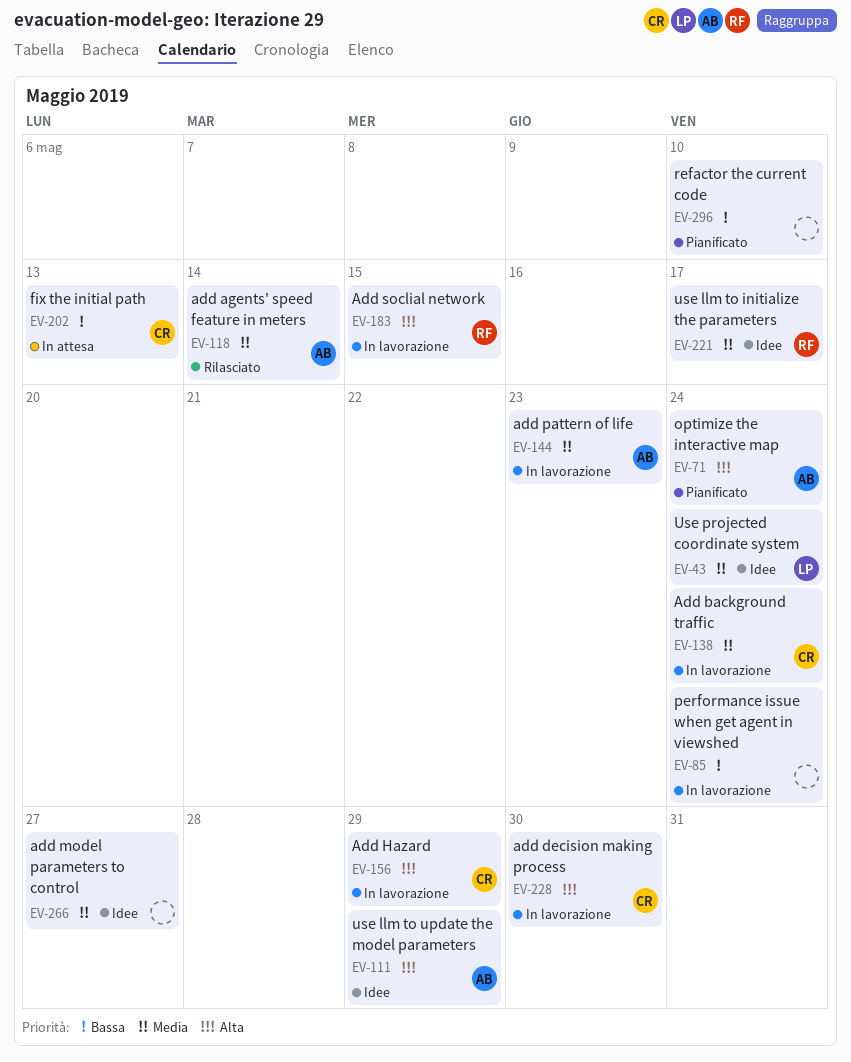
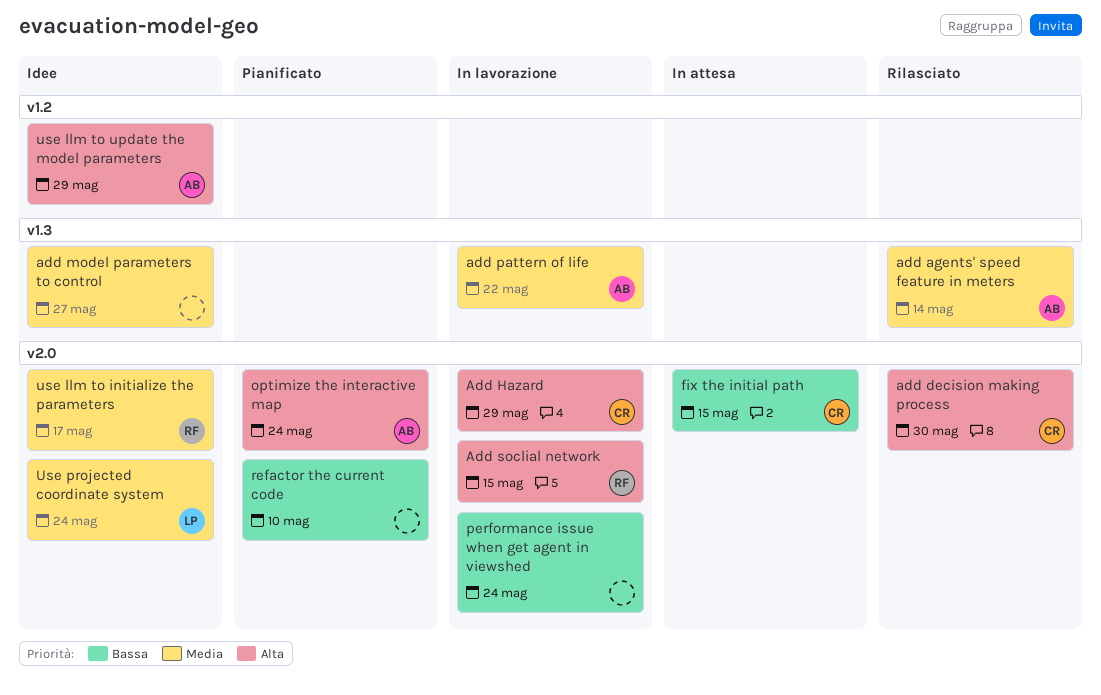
Add background traffic: present -> none
add decision making process, status: In lavorazione -> Rilasciato
add pattern of life, due: May 23 -> May 22
fix the initial path, due: May 13 -> May 15

